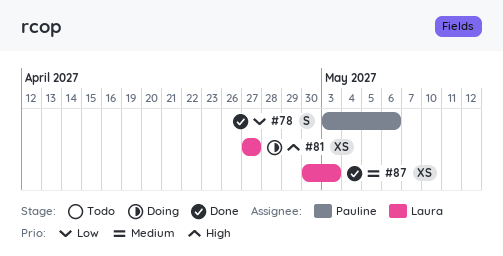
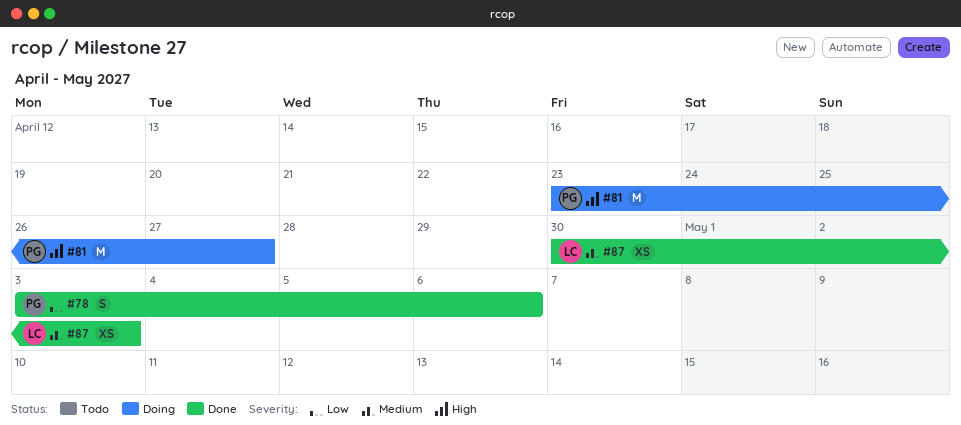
#81, owner: Laura -> Pauline
#81, estimate: XS -> M
#81, start: Apr 27 -> Apr 23

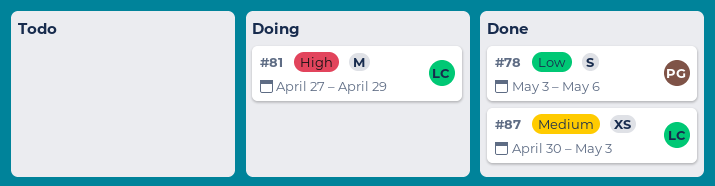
#81, owner: PG -> LC
#81, start: Apr 23 -> Apr 27
#81, due: Apr 27 -> Apr 29

